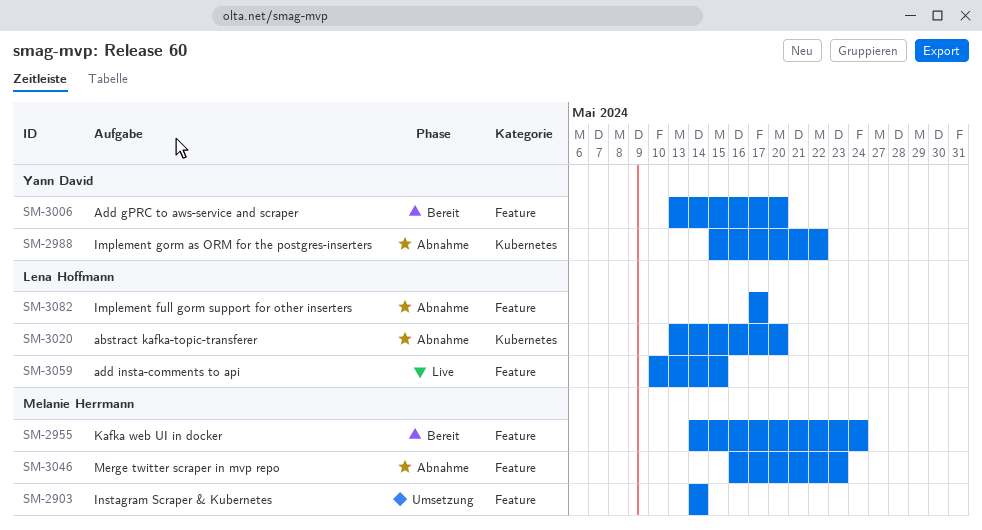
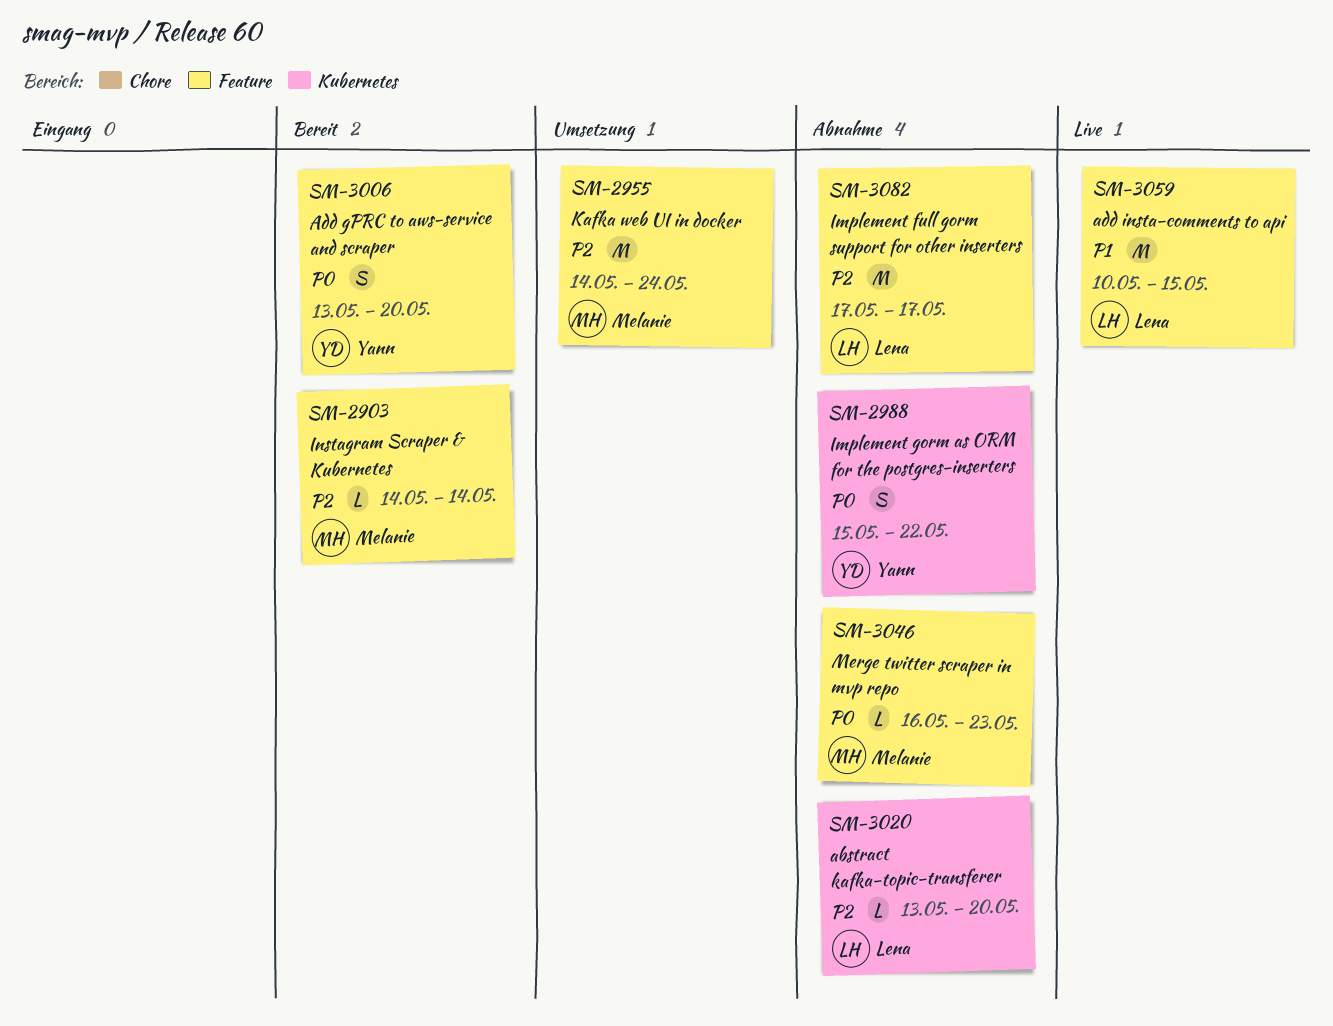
SM-2903, status: Umsetzung -> Bereit
SM-2955, status: Bereit -> Umsetzung

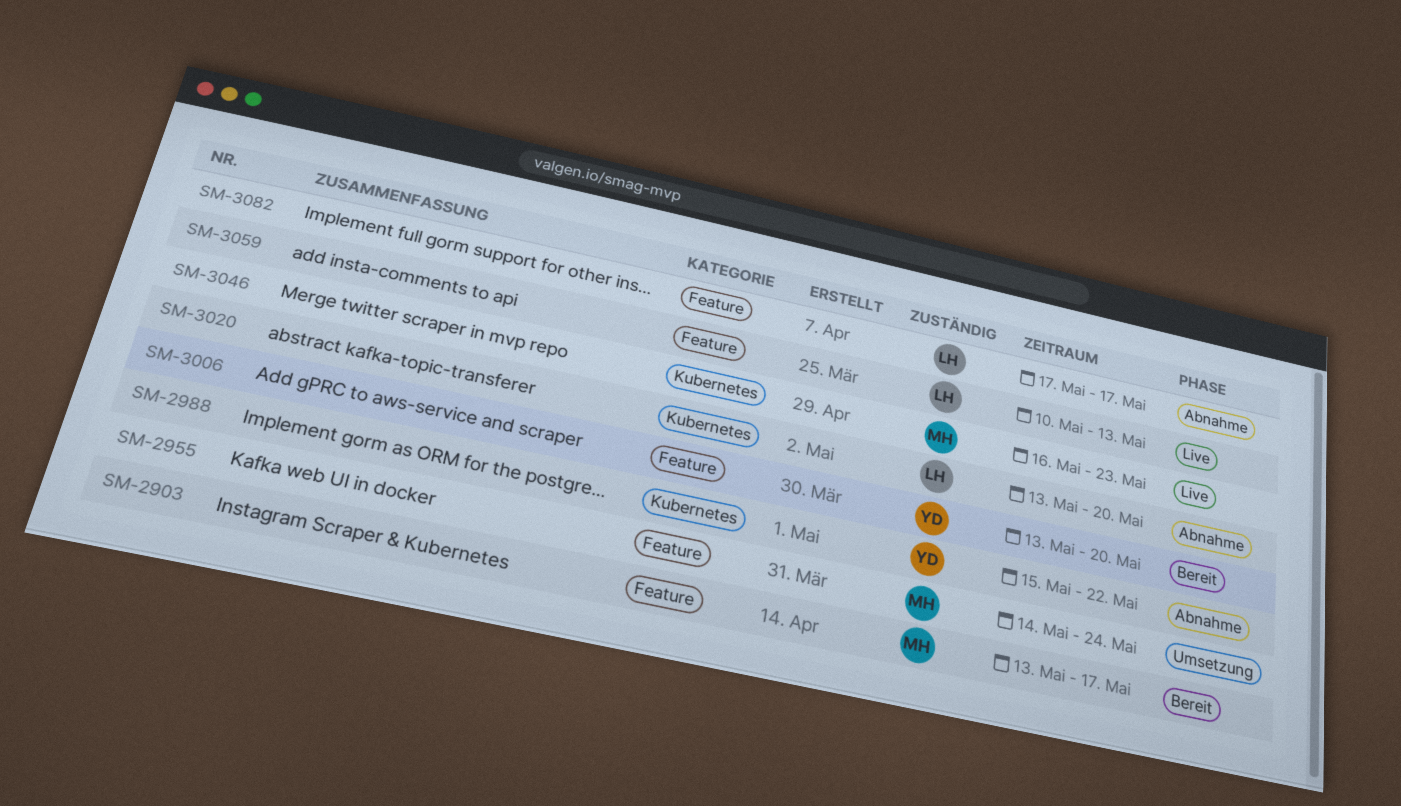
SM-2903, start: May 14 -> May 13
SM-2903, due: May 14 -> May 17
SM-3046, status: Abnahme -> Live
SM-3046, label: Feature -> Kubernetes
SM-3059, due: May 15 -> May 13

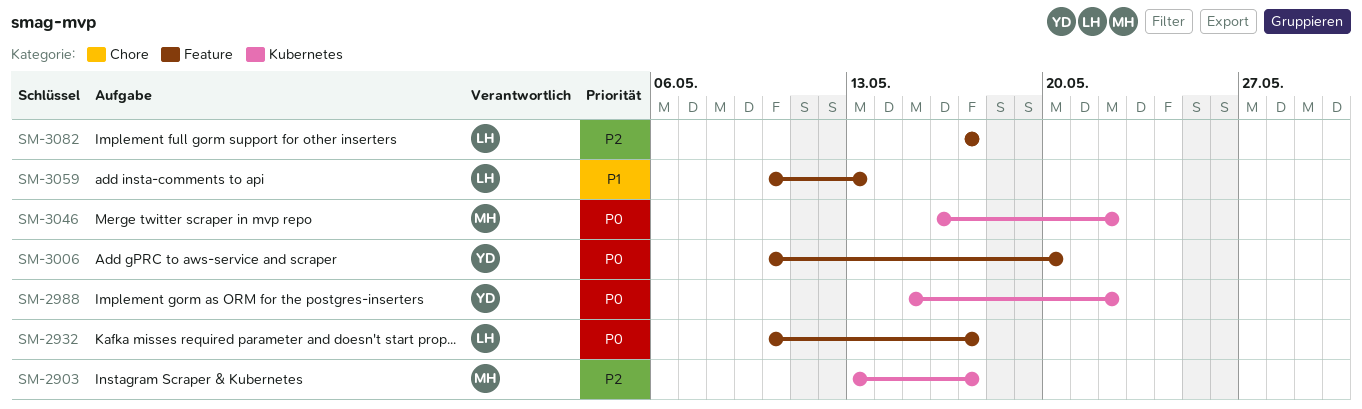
SM-2903, label: Feature -> Kubernetes
SM-2932: none -> present
SM-2955: present -> none
SM-3006, start: May 13 -> May 10
SM-3020: present -> none
SM-3046, due: May 23 -> May 22

